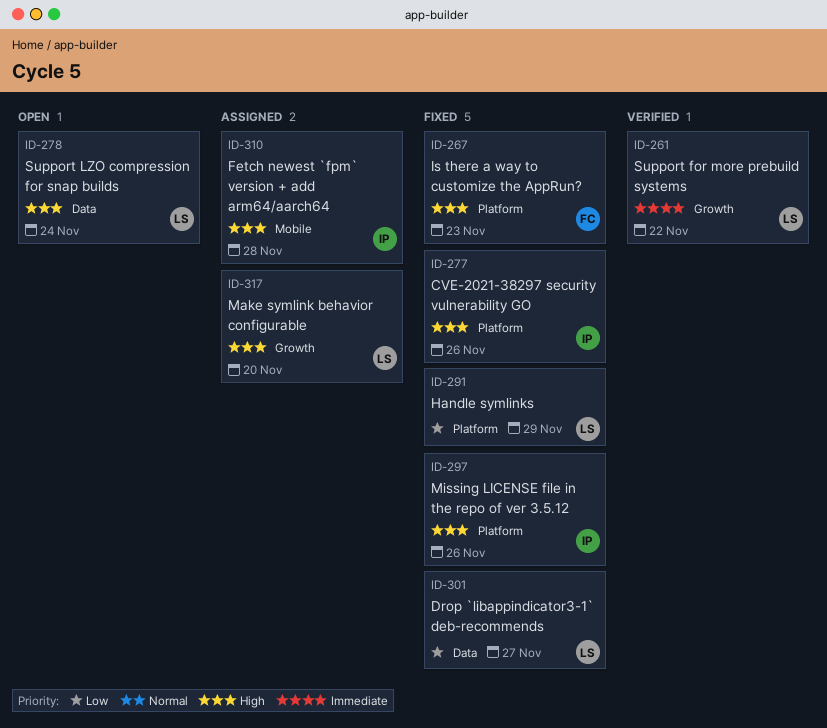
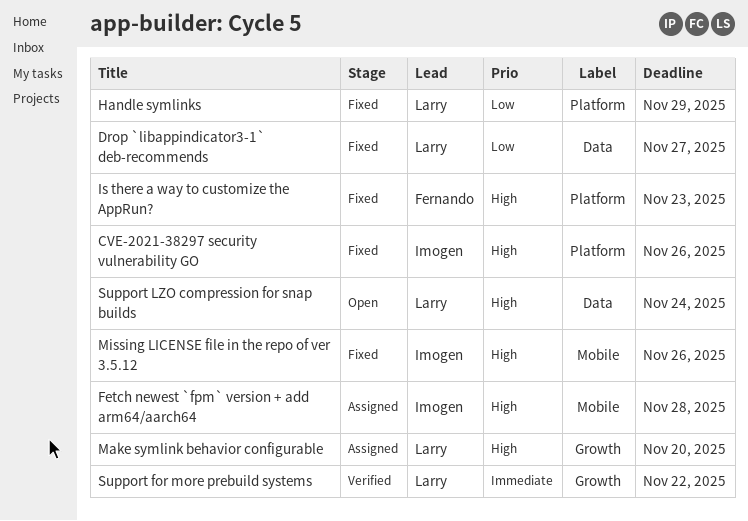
Missing LICENSE file in the repo of ver 3.5.12, label: Platform -> Mobile

